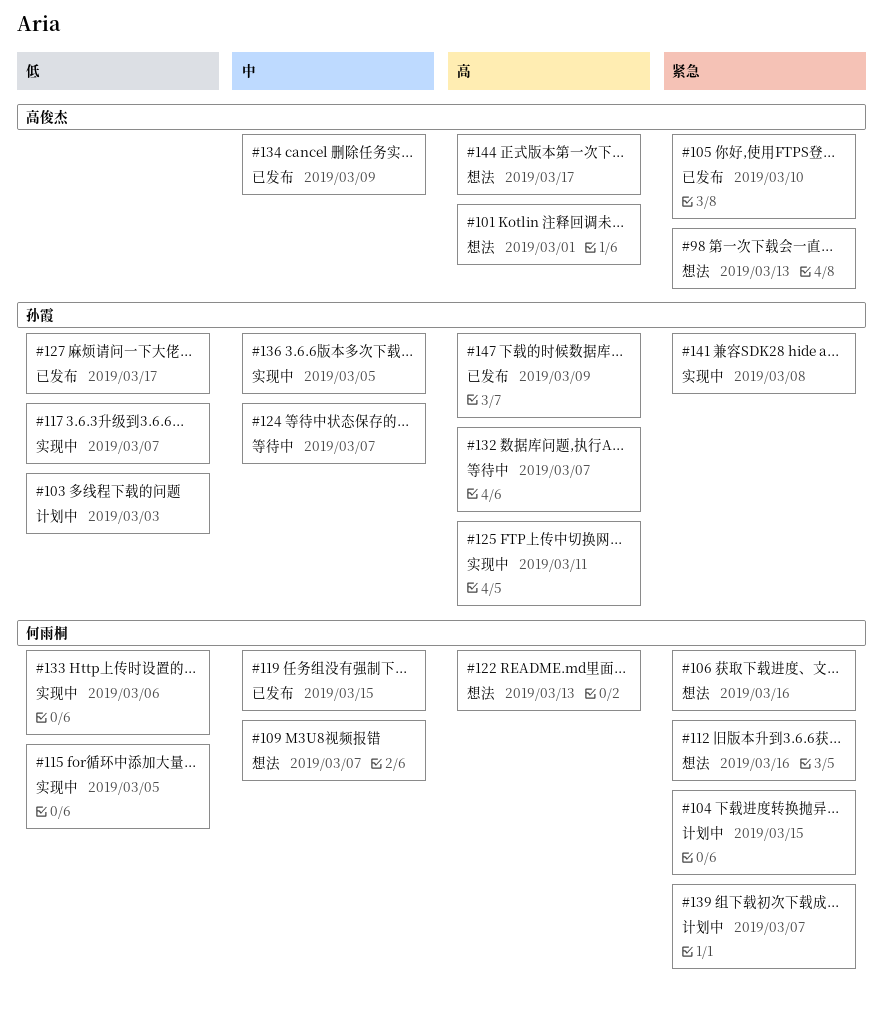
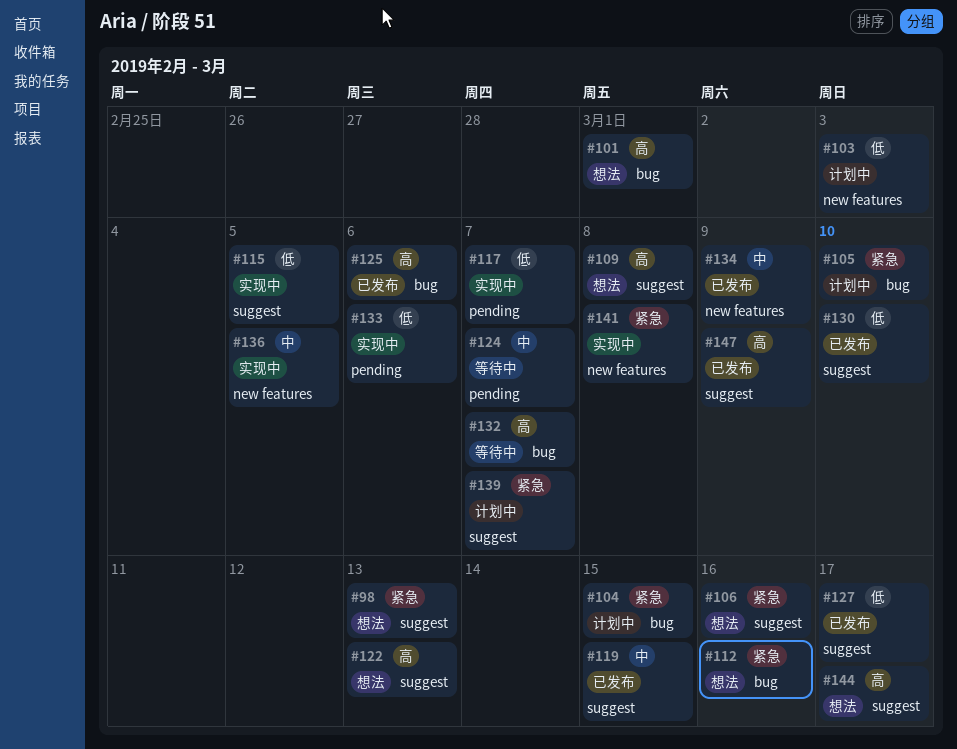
#105, status: 已发布 -> 计划中
#109, priority: 中 -> 高
#109, due: Mar 7 -> Mar 8
#125, status: 实现中 -> 已发布
#125, due: Mar 11 -> Mar 6
#130: none -> present

